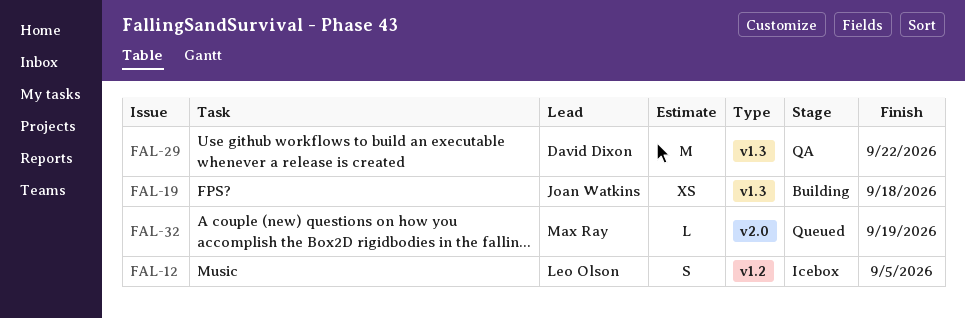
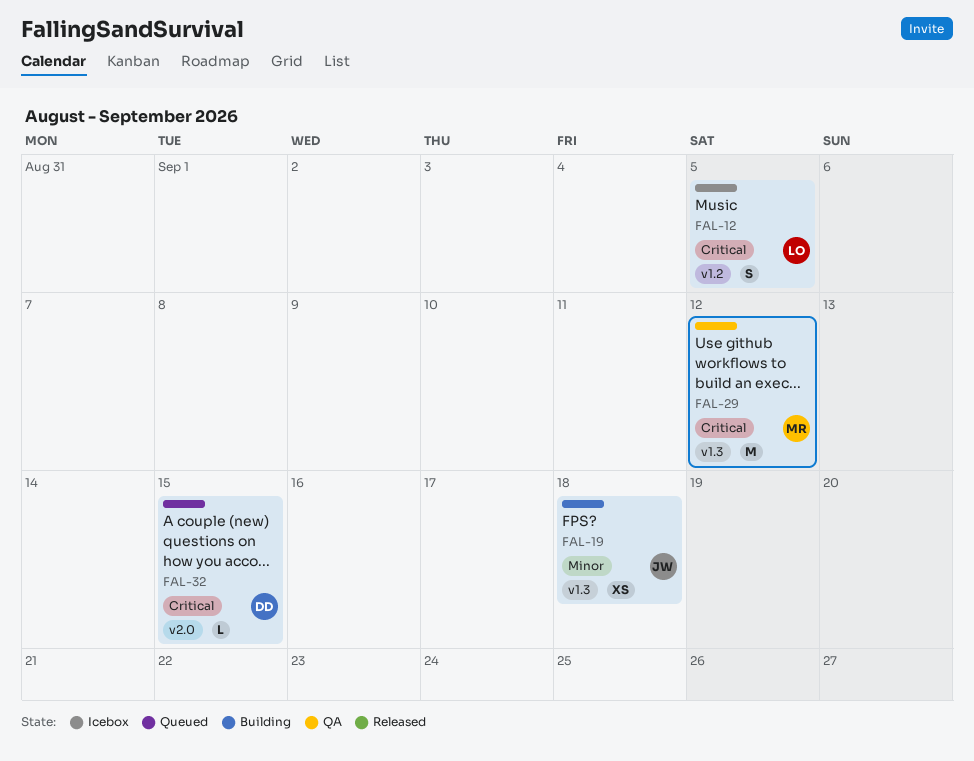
FAL-29, owner: David Dixon -> Max Ray
FAL-29, due: Sep 22 -> Sep 12
FAL-32, owner: Max Ray -> David Dixon
FAL-32, due: Sep 19 -> Sep 15

